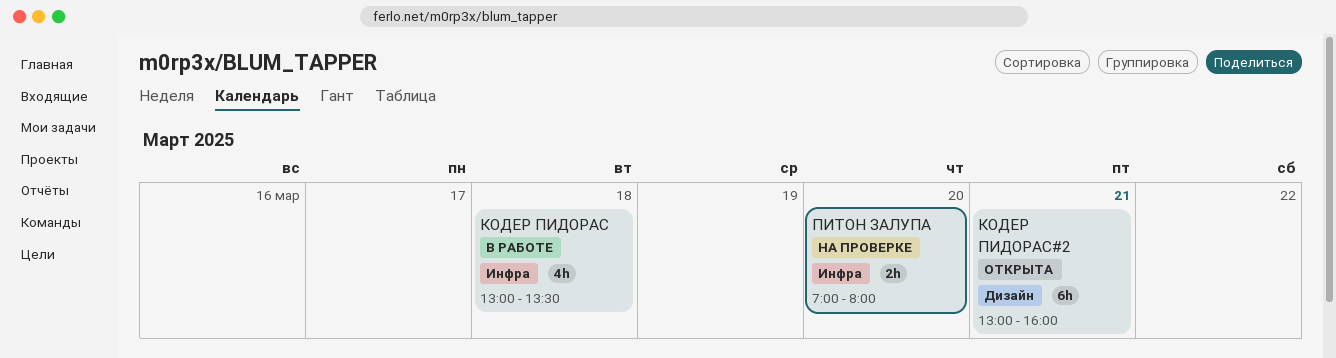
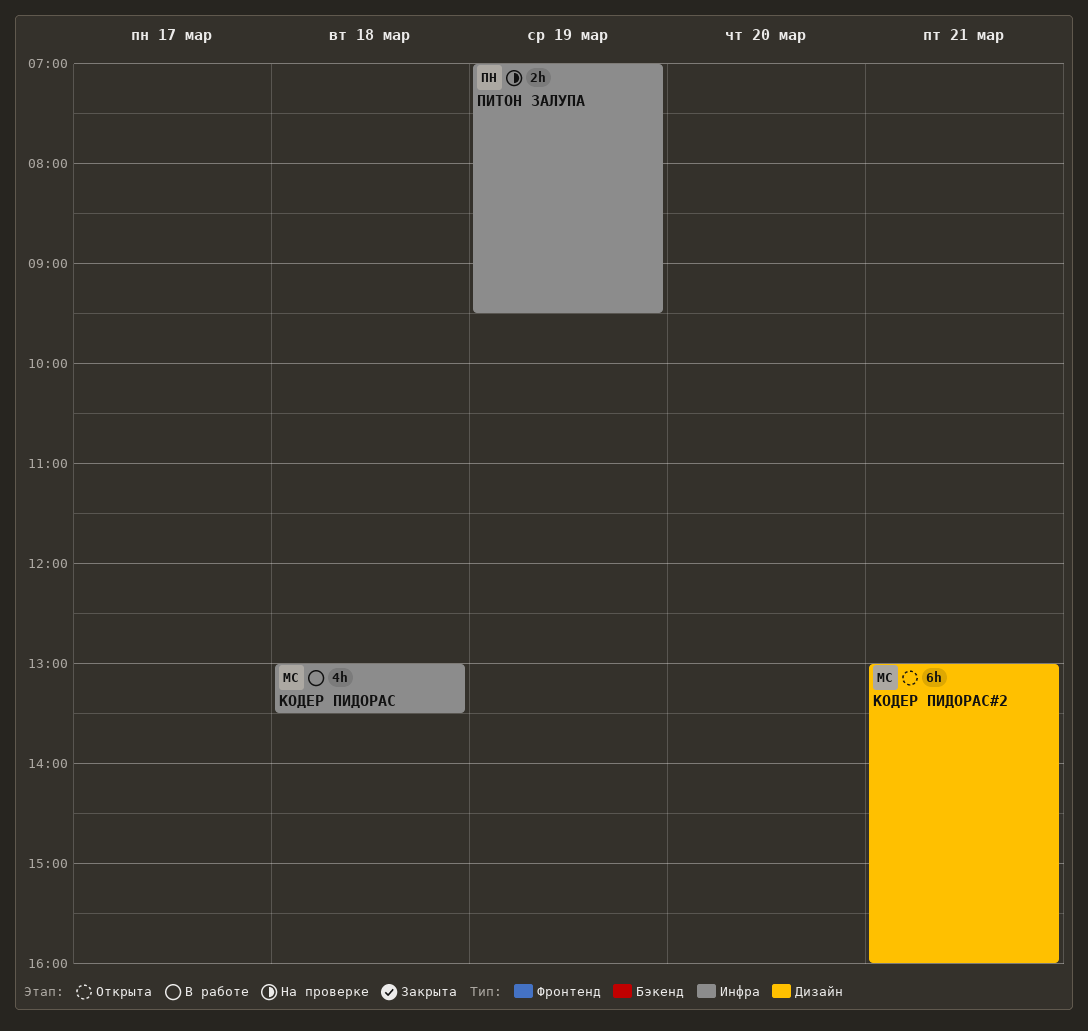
ПИТОН ЗАЛУПА, day: Mar 20 -> Mar 19
ПИТОН ЗАЛУПА, ends: 08:00 -> 09:30

